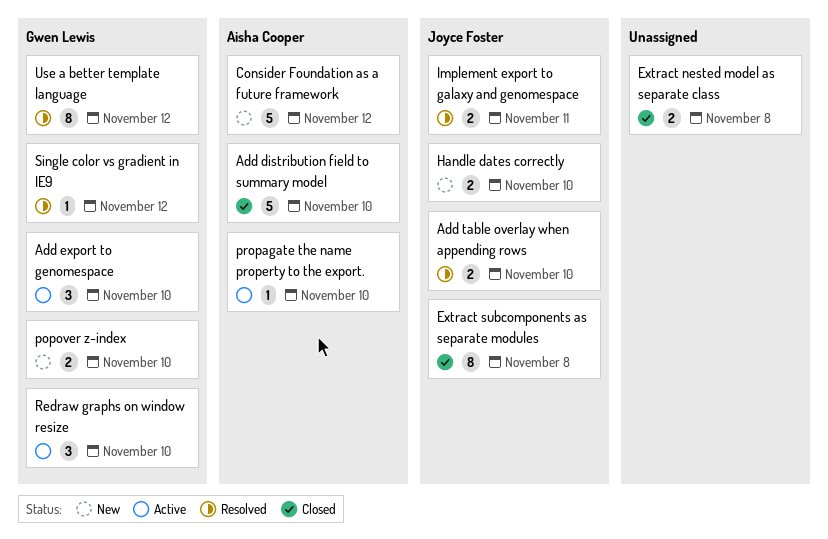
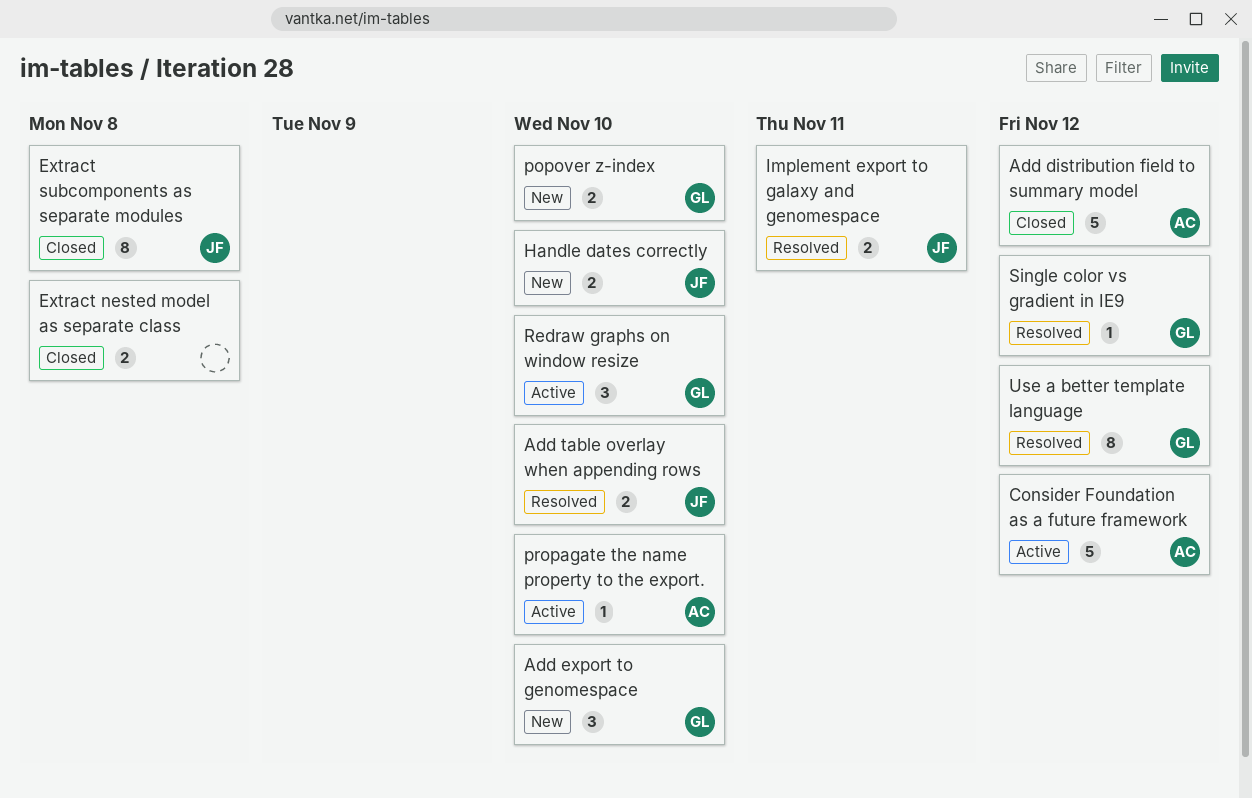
Add distribution field to summary model, due: Nov 10 -> Nov 12
Add export to genomespace, status: Active -> New
Consider Foundation as a future framework, status: New -> Active

